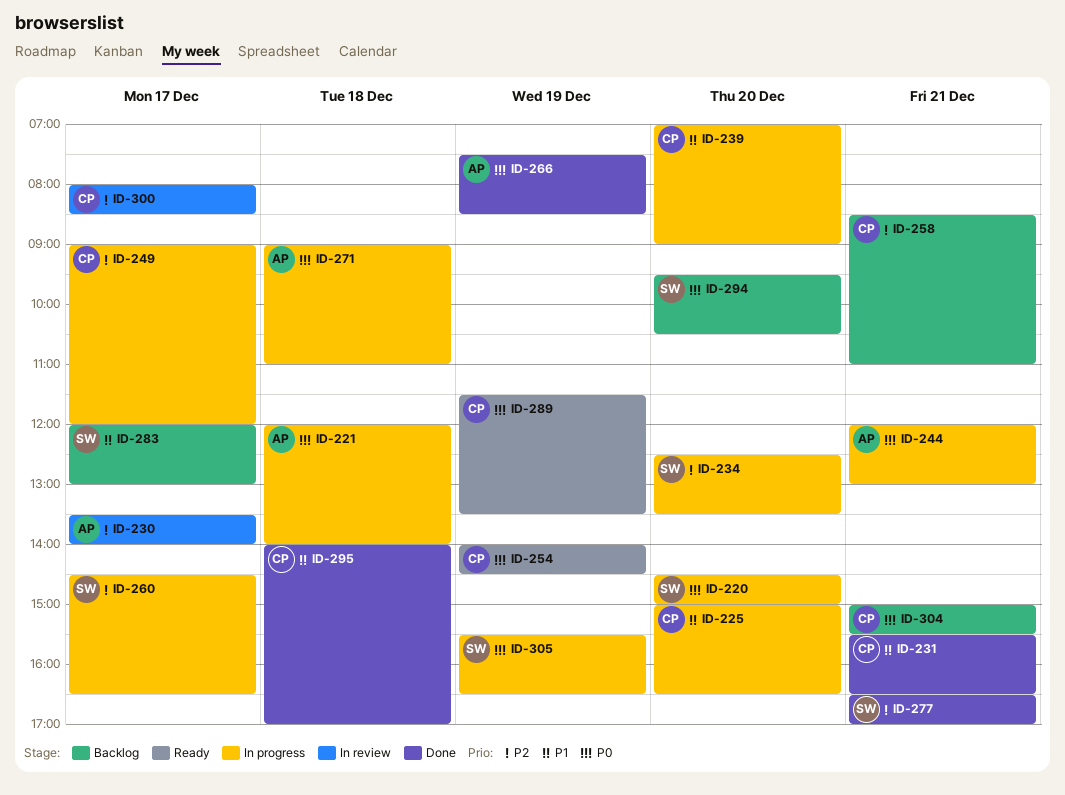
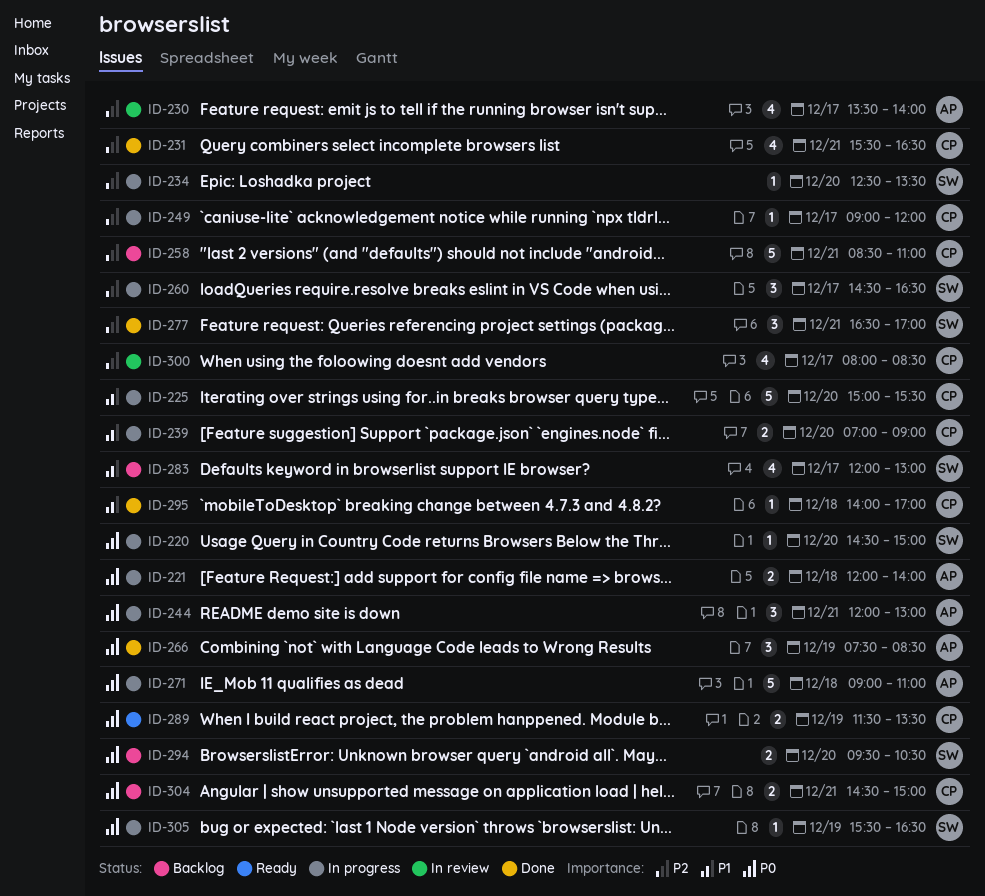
ID-225, ends: 16:30 -> 15:30
ID-231, priority: P1 -> P2
ID-254: present -> none
ID-304, begins: 15:00 -> 14:30
ID-304, ends: 15:30 -> 15:00

